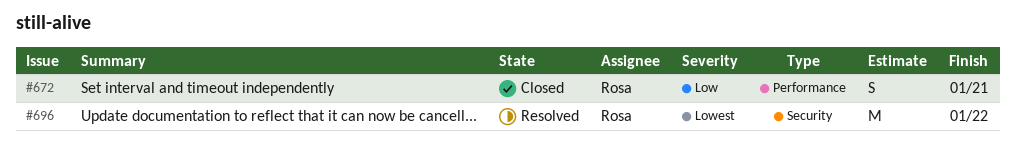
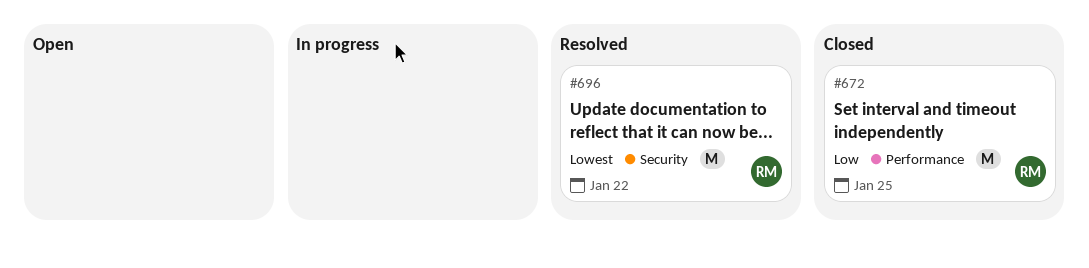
#672, estimate: S -> M
#672, due: Jan 21 -> Jan 25

